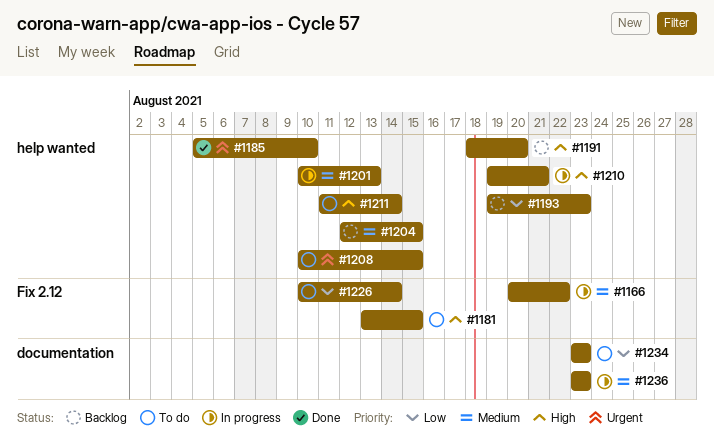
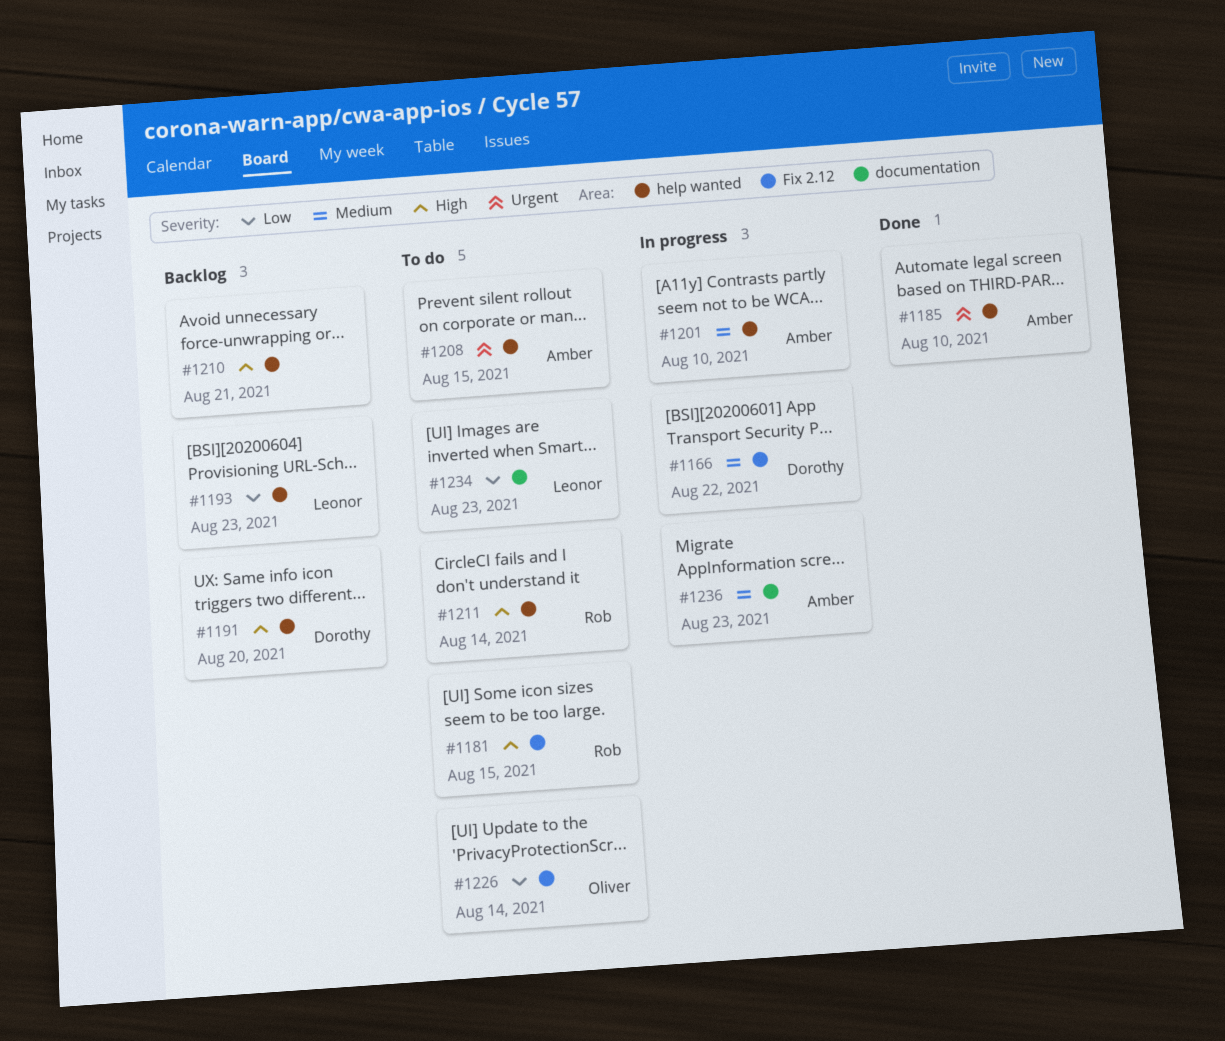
#1201, due: Aug 13 -> Aug 10
#1204: present -> none
#1210, status: In progress -> Backlog

